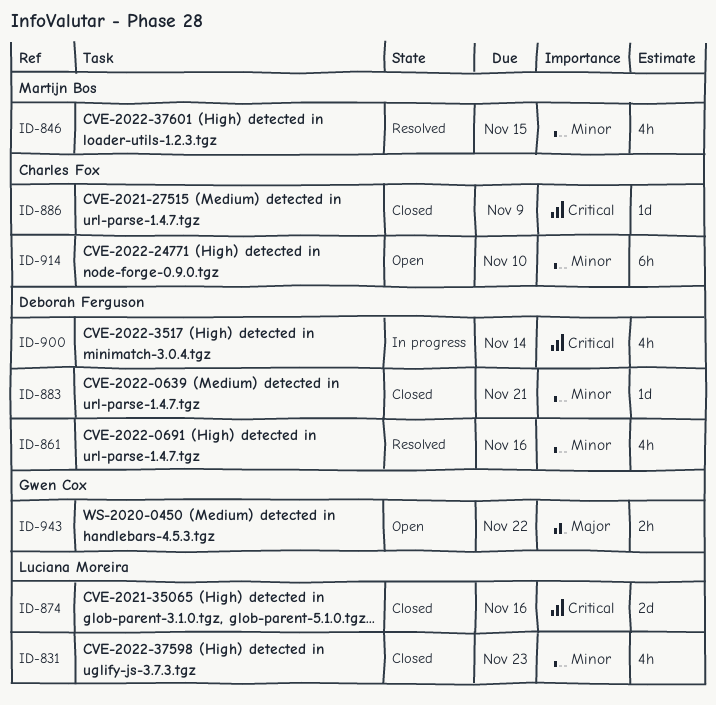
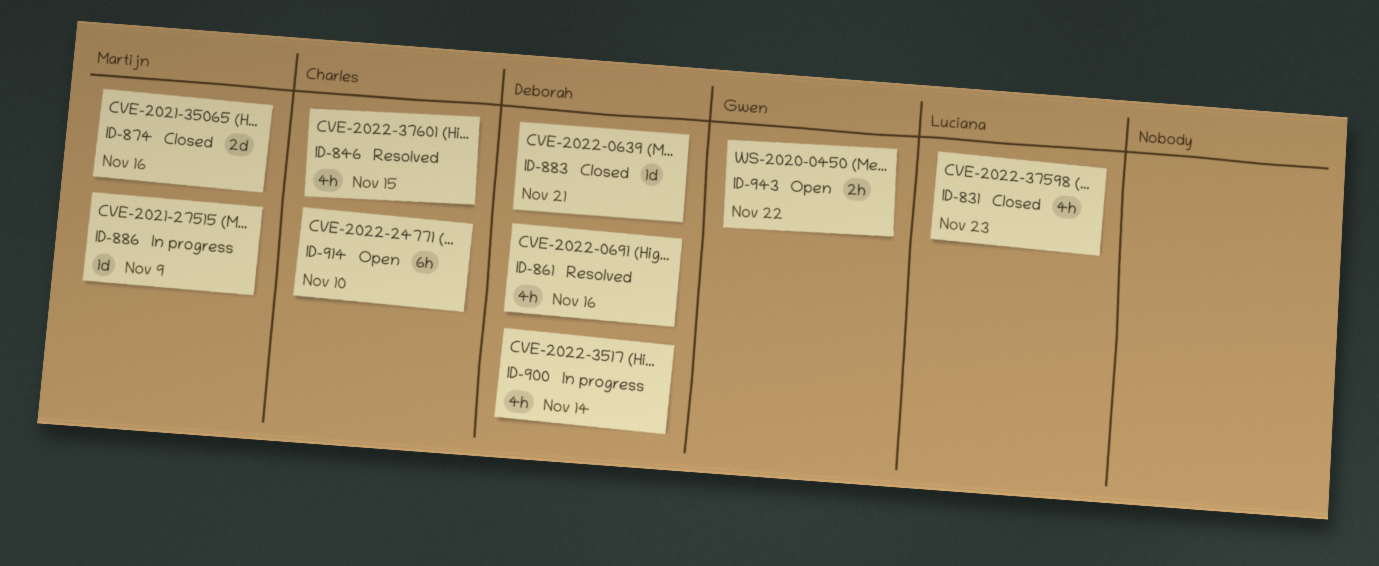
ID-846, owner: Martijn Bos -> Charles Fox
ID-874, owner: Luciana Moreira -> Martijn Bos
ID-886, status: Closed -> In progress
ID-886, owner: Charles Fox -> Martijn Bos

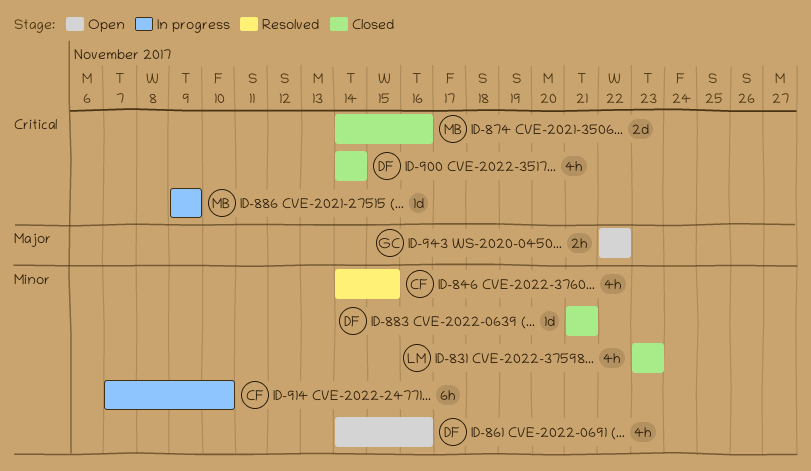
ID-861, status: Resolved -> Open
ID-900, status: In progress -> Closed
ID-914, status: Open -> In progress

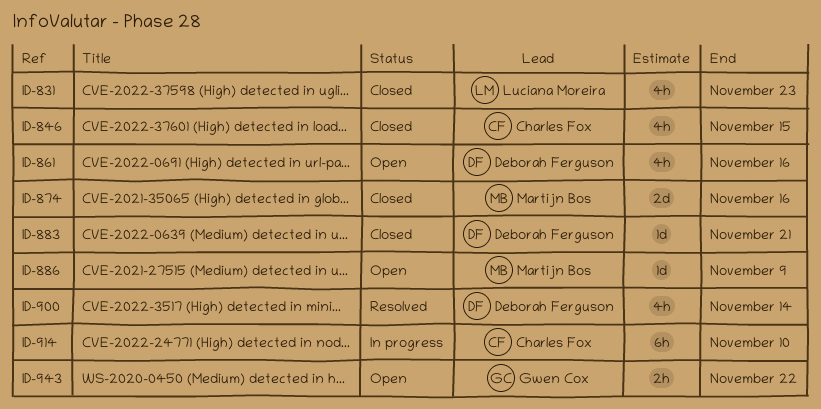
ID-846, status: Resolved -> Closed
ID-886, status: In progress -> Open
ID-900, status: Closed -> Resolved

